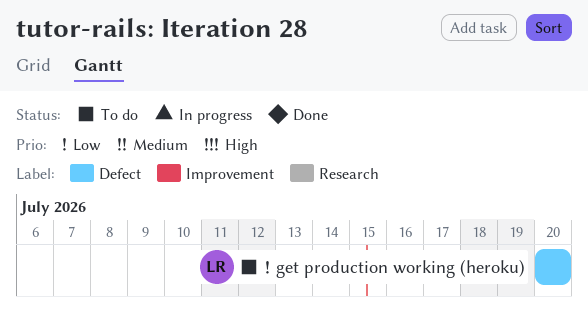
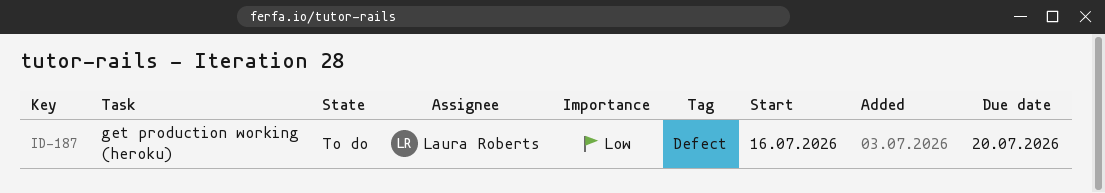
get production working (heroku), start: Jul 20 -> Jul 16

